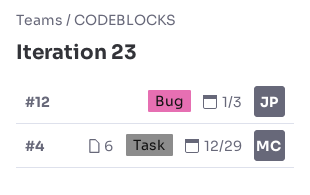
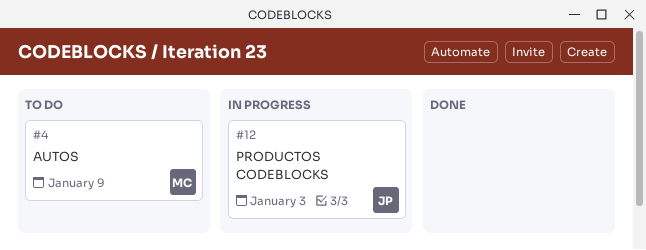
#4, due: Dec 29 -> Jan 9

